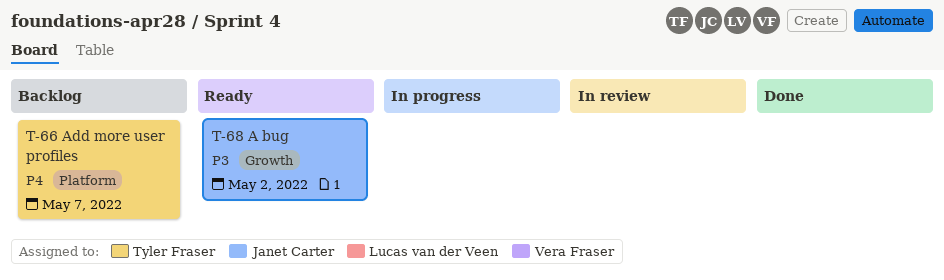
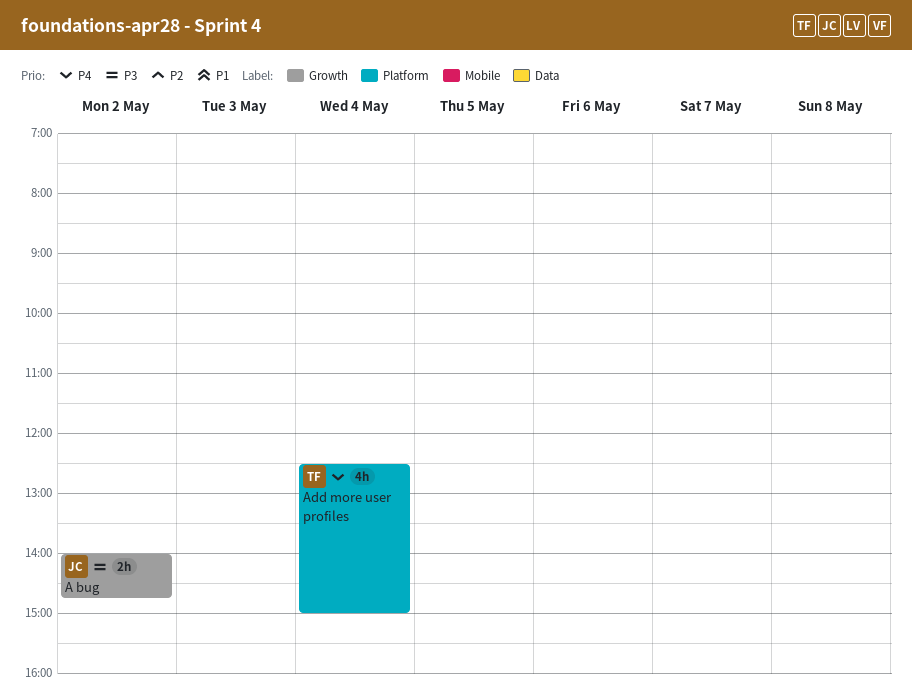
Add more user profiles, day: May 7 -> May 4

